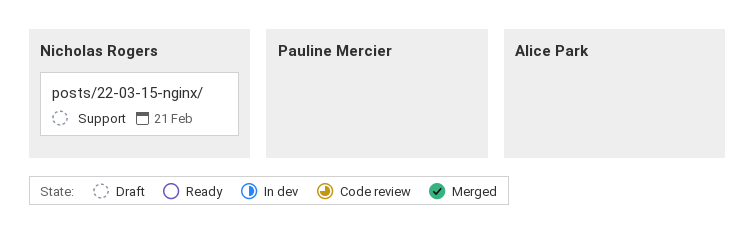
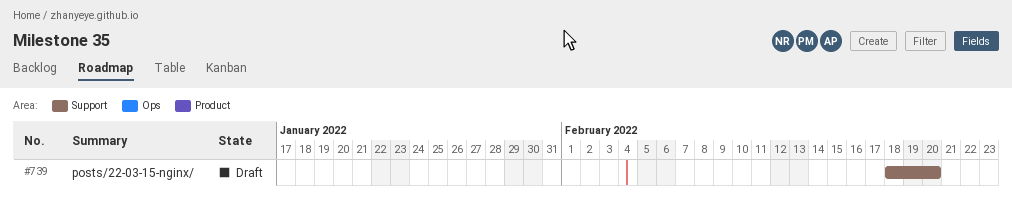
posts/22-03-15-nginx/, due: Feb 21 -> Feb 20

